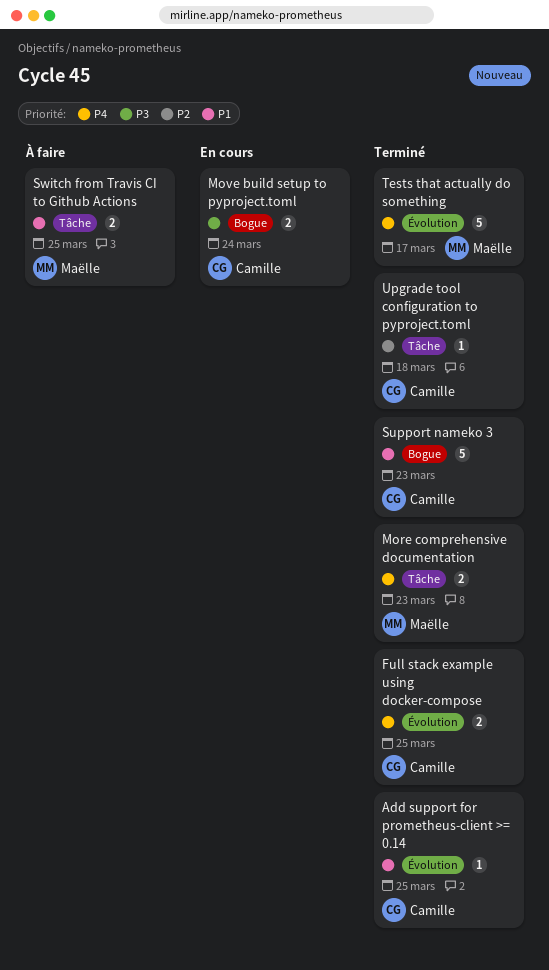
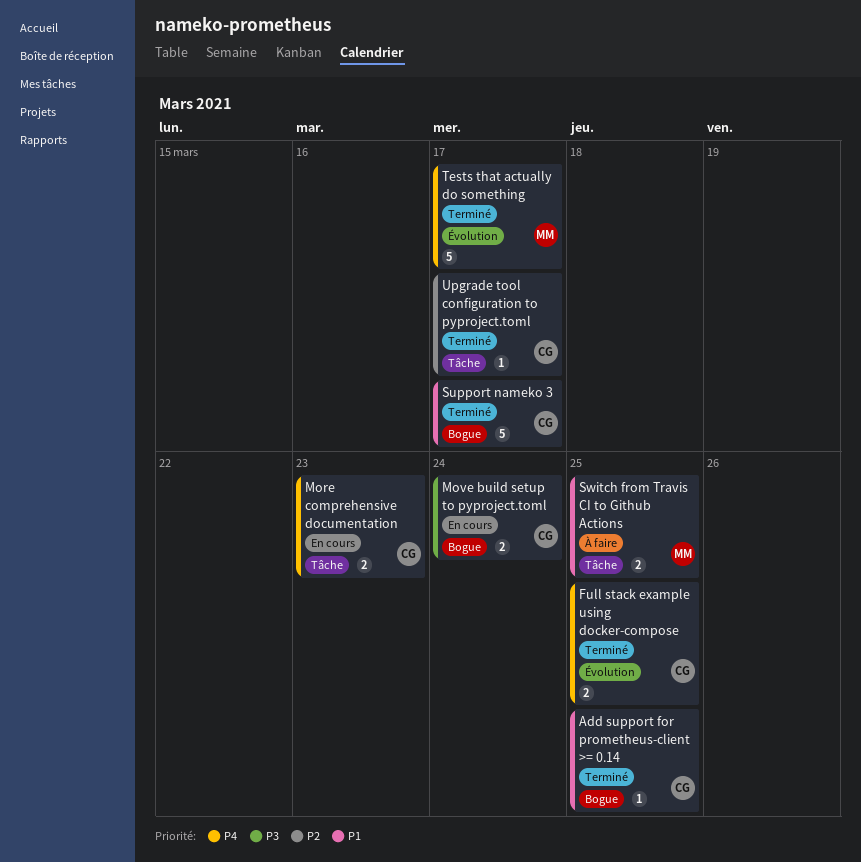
Add support for prometheus-client >= 0.14, label: Évolution -> Bogue
More comprehensive documentation, status: Terminé -> En cours
More comprehensive documentation, owner: Maëlle -> Camille
Support nameko 3, due: Mar 23 -> Mar 17
Upgrade tool configuration to pyproject.toml, due: Mar 18 -> Mar 17

